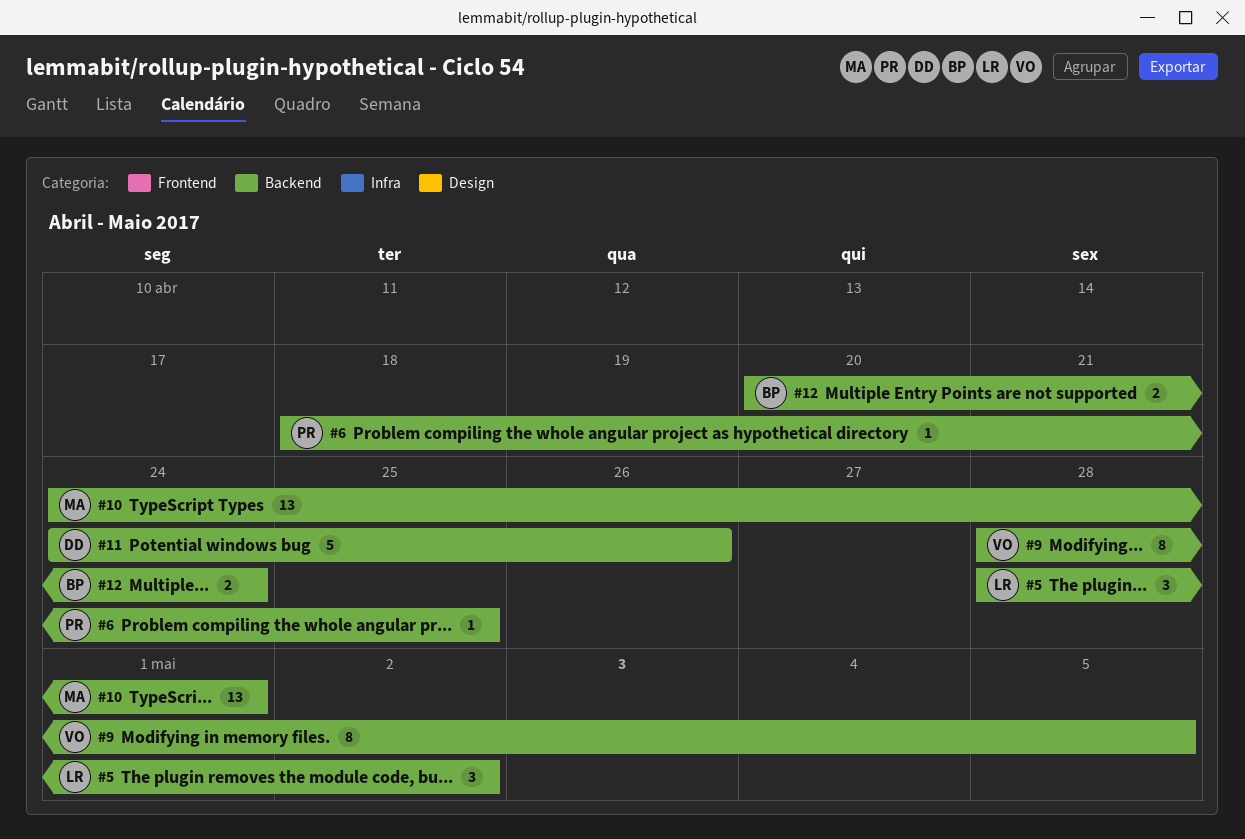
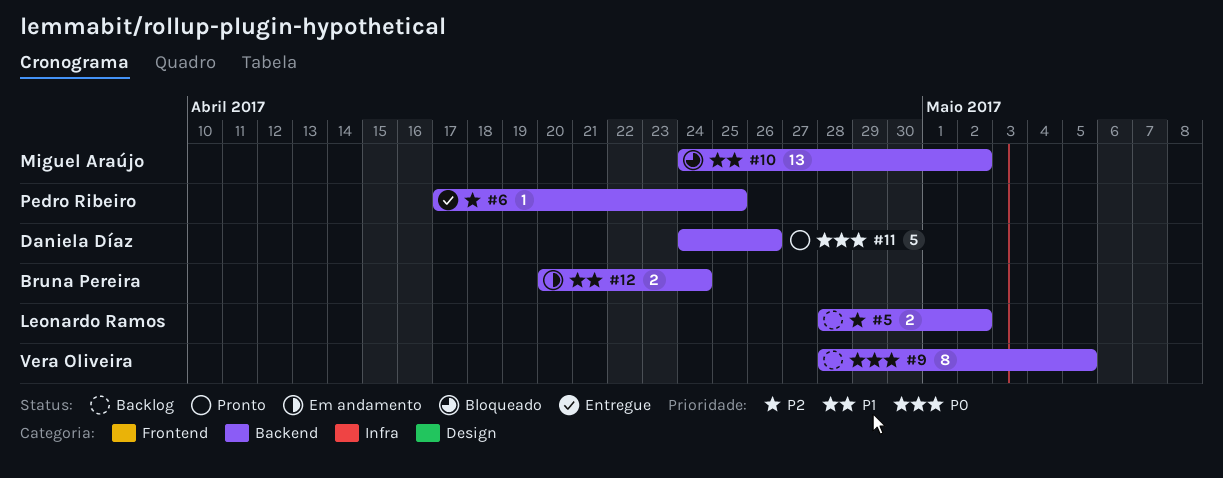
#5, estimate: 3 -> 2
#6, start: Apr 18 -> Apr 17
#10, due: May 1 -> May 2

